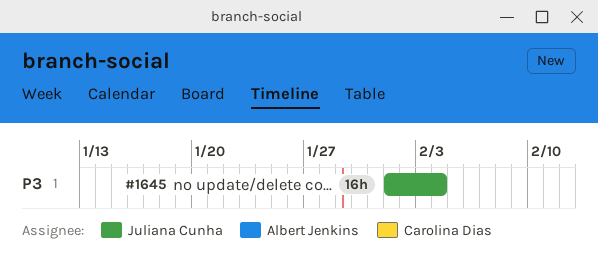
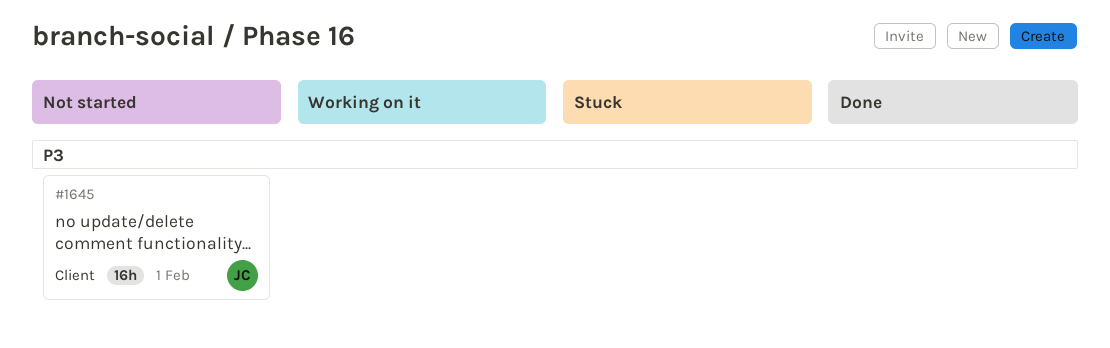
#1645, due: Feb 4 -> Feb 1

